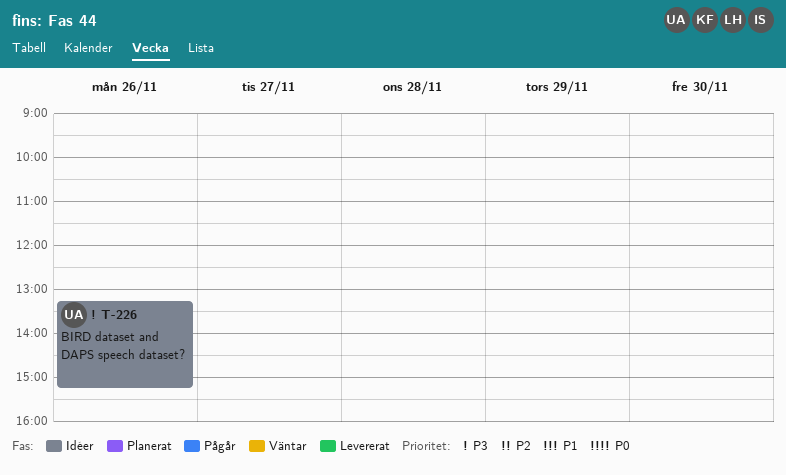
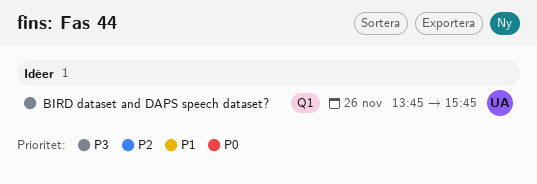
BIRD dataset and DAPS speech dataset?, begins: 13:15 -> 13:45
BIRD dataset and DAPS speech dataset?, ends: 15:15 -> 15:45

